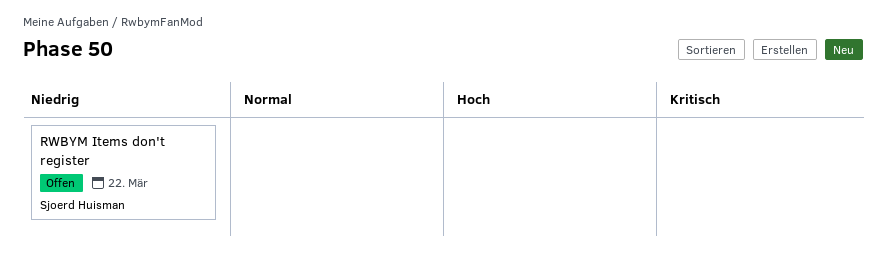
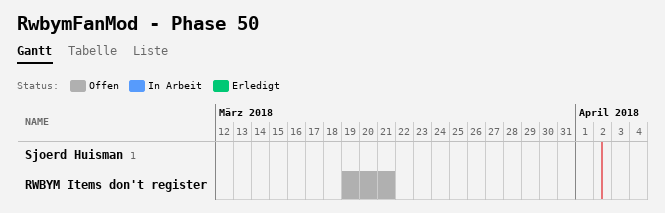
RWBYM Items don't register, due: Mar 22 -> Mar 21

